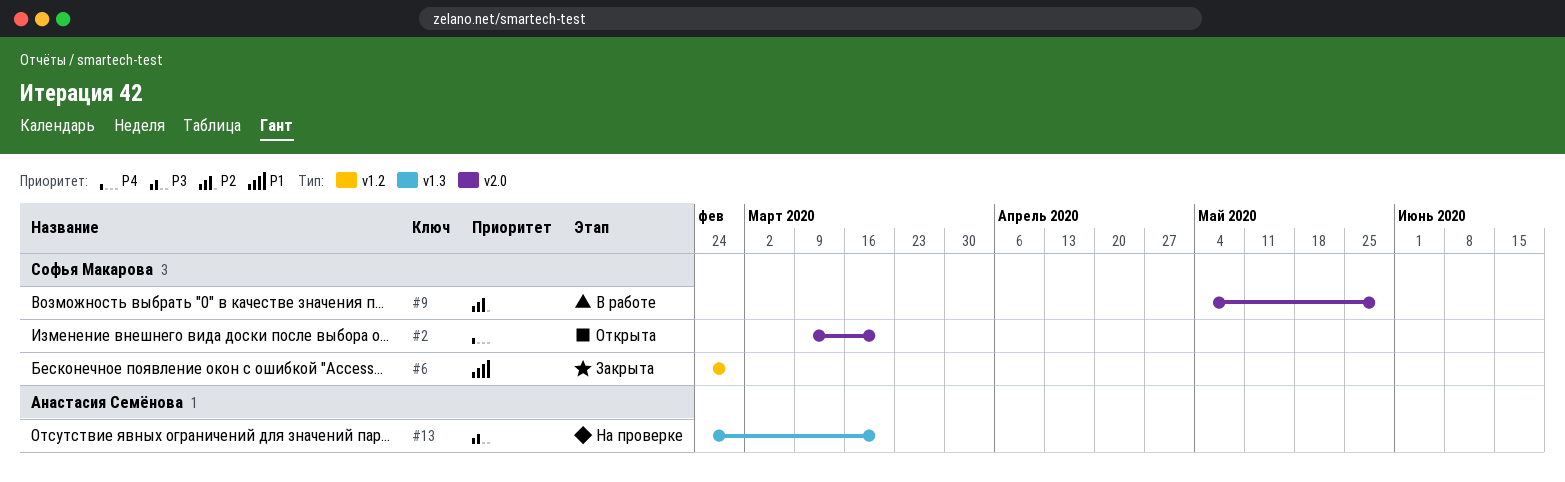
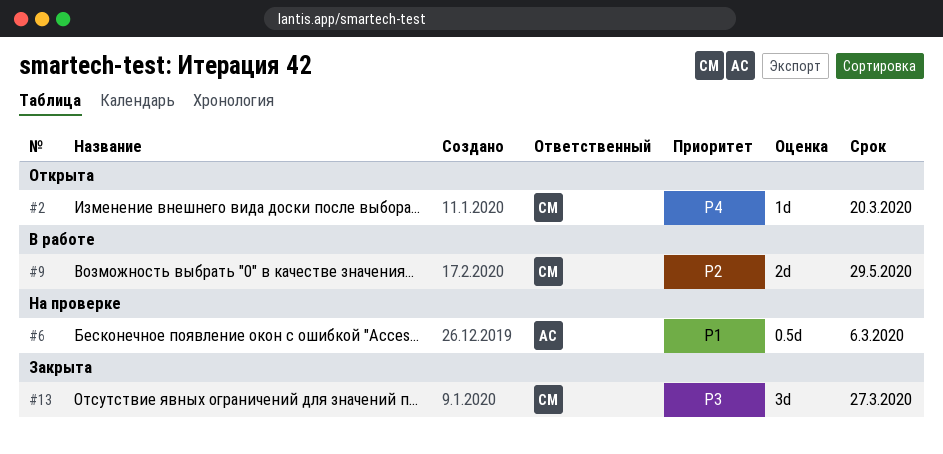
#6, status: Закрыта -> На проверке
#6, owner: Софья Макарова -> Анастасия Семёнова
#6, due: Feb 28 -> Mar 6
#13, status: На проверке -> Закрыта
#13, owner: Анастасия Семёнова -> Софья Макарова
#13, due: Mar 20 -> Mar 27

